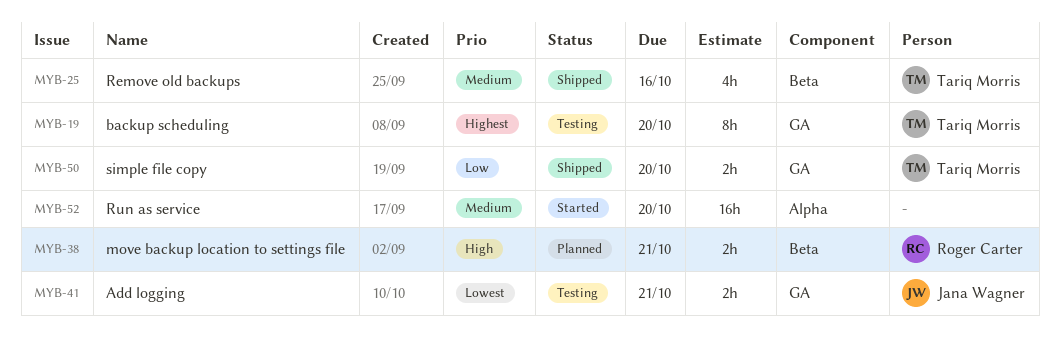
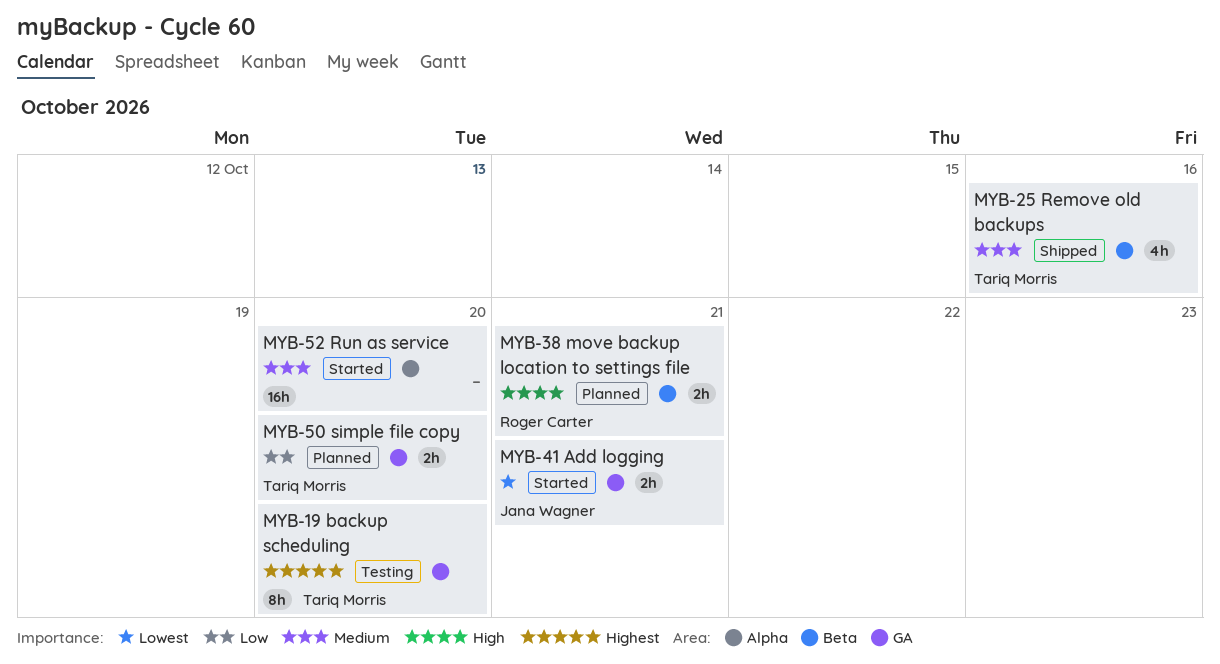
MYB-41, status: Testing -> Started
MYB-50, status: Shipped -> Planned

